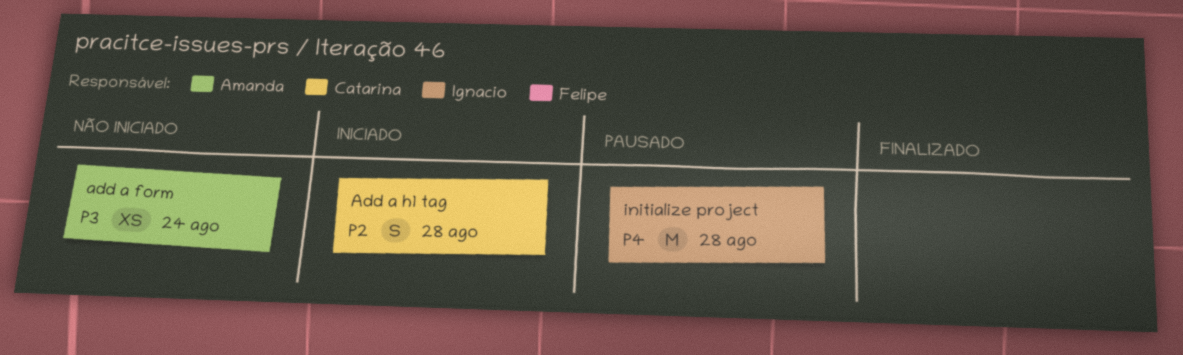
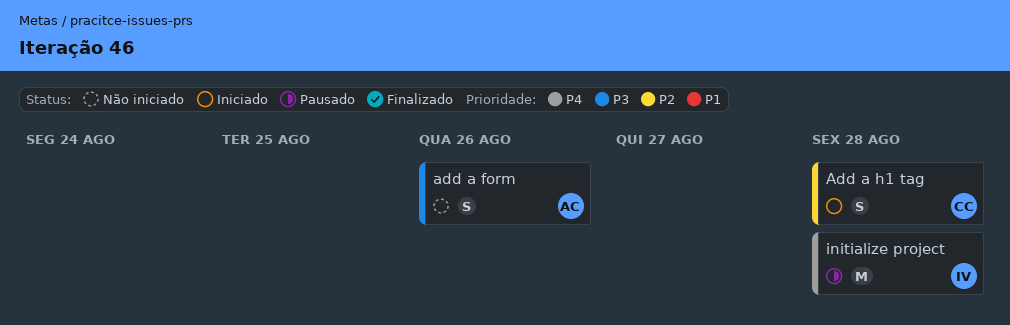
add a form, estimate: XS -> S
add a form, due: Aug 24 -> Aug 26

